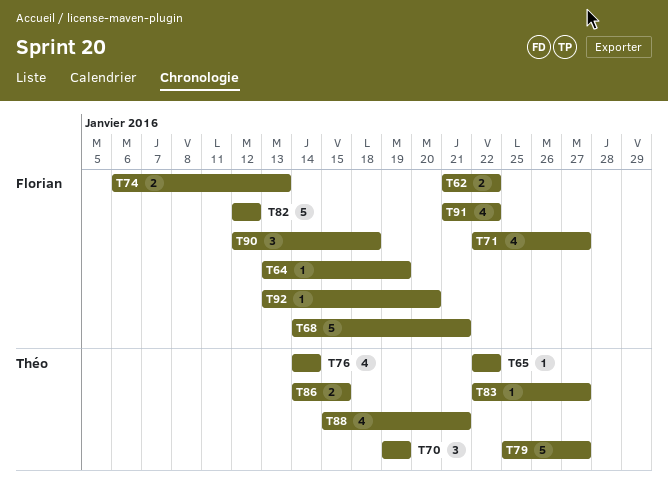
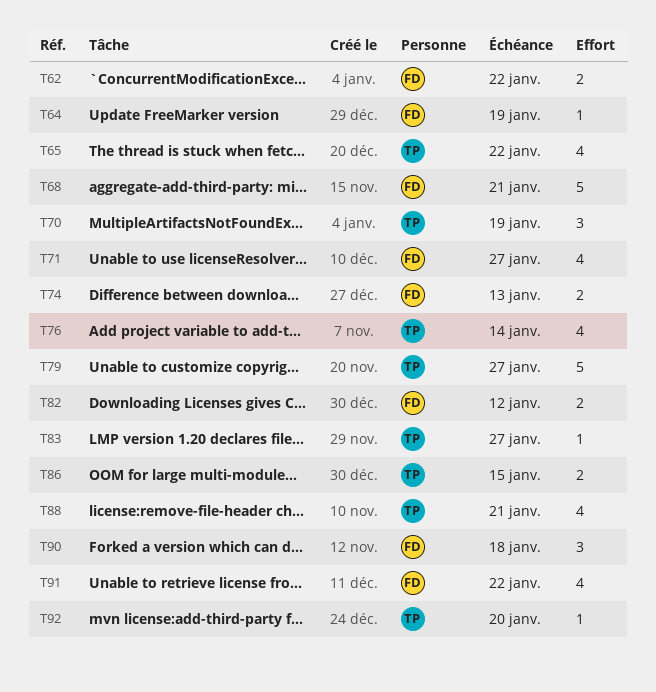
T65, estimate: 1 -> 4
T82, estimate: 5 -> 2
T92, owner: Florian -> Théo

